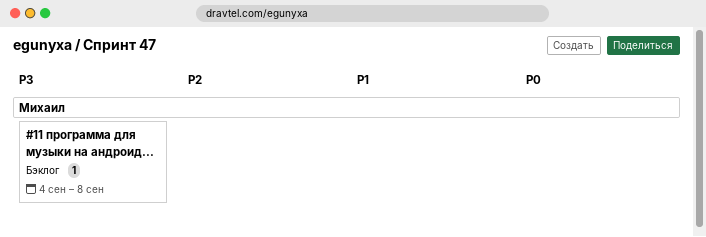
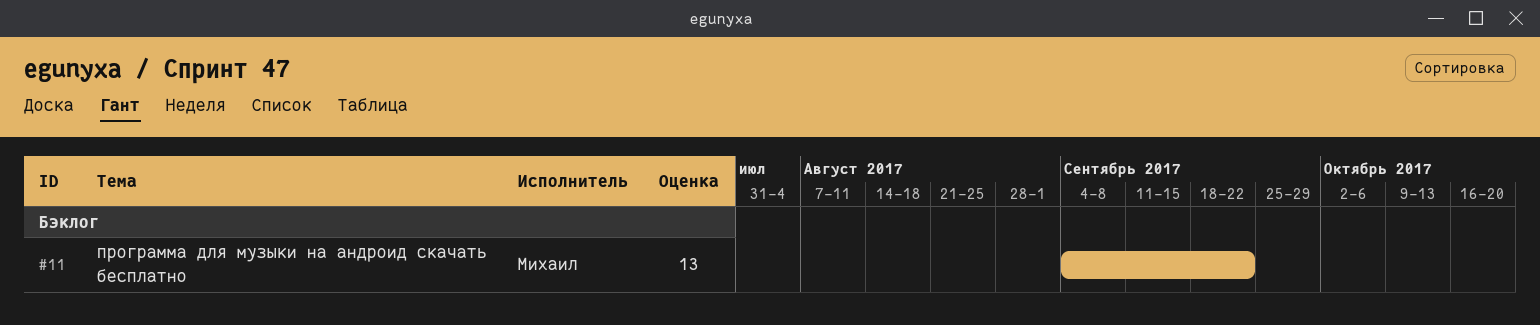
#11, estimate: 1 -> 13
#11, due: Sep 8 -> Sep 22

